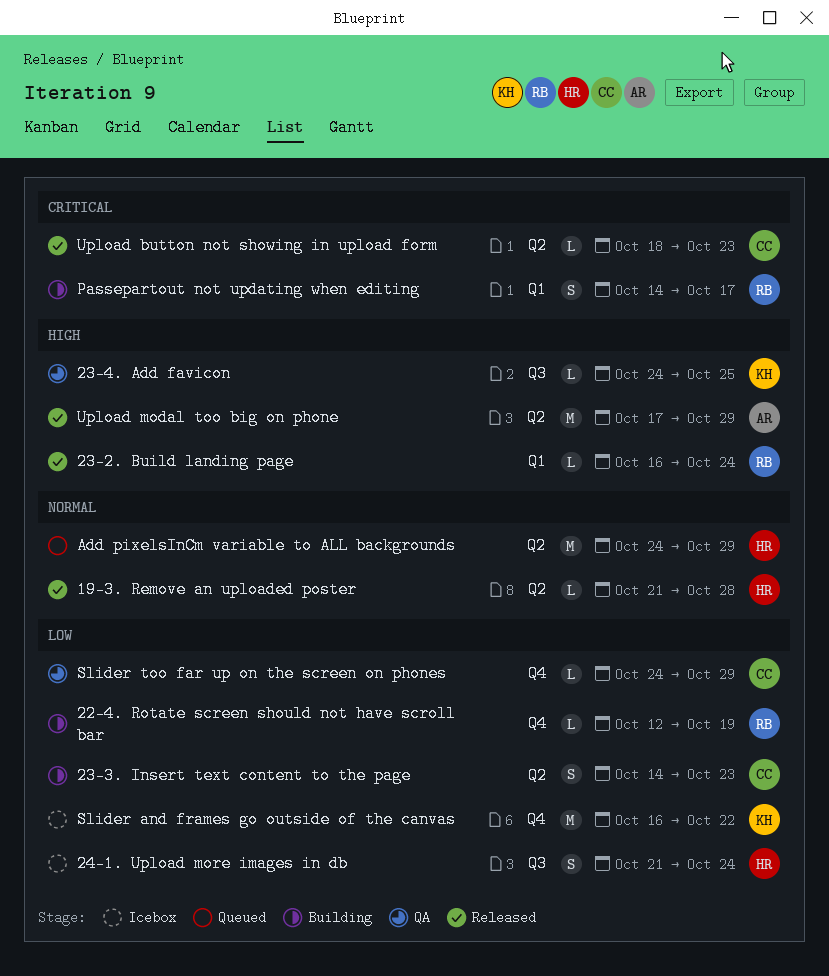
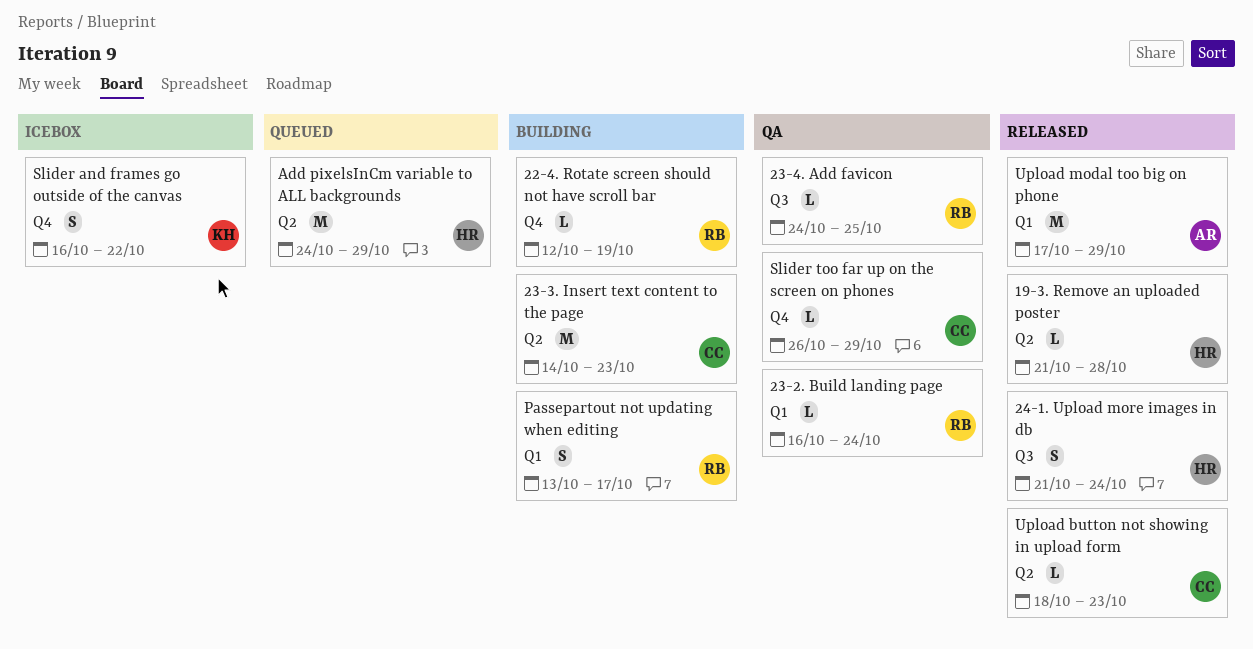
23-2. Build landing page, status: Released -> QA
23-3. Insert text content to the page, estimate: S -> M
23-4. Add favicon, owner: KH -> RB
24-1. Upload more images in db, status: Icebox -> Released
Passepartout not updating when editing, start: Oct 14 -> Oct 13
Slider and frames go outside of the canvas, estimate: M -> S
Slider too far up on the screen on phones, start: Oct 24 -> Oct 26
Upload modal too big on phone, label: Q2 -> Q1

